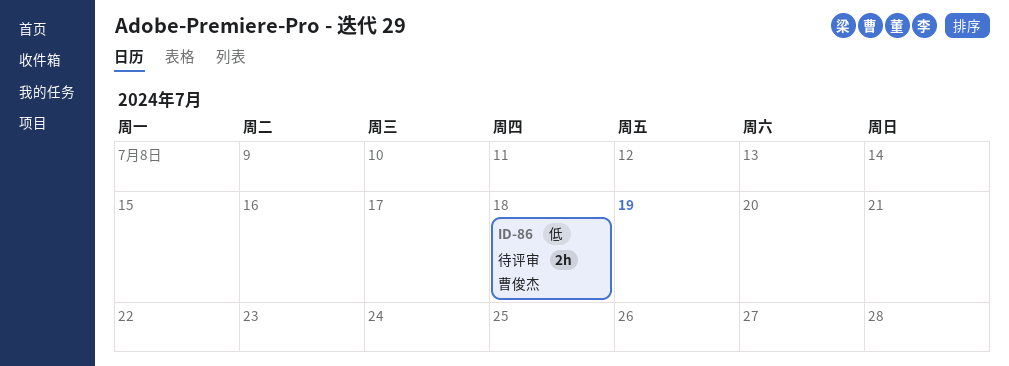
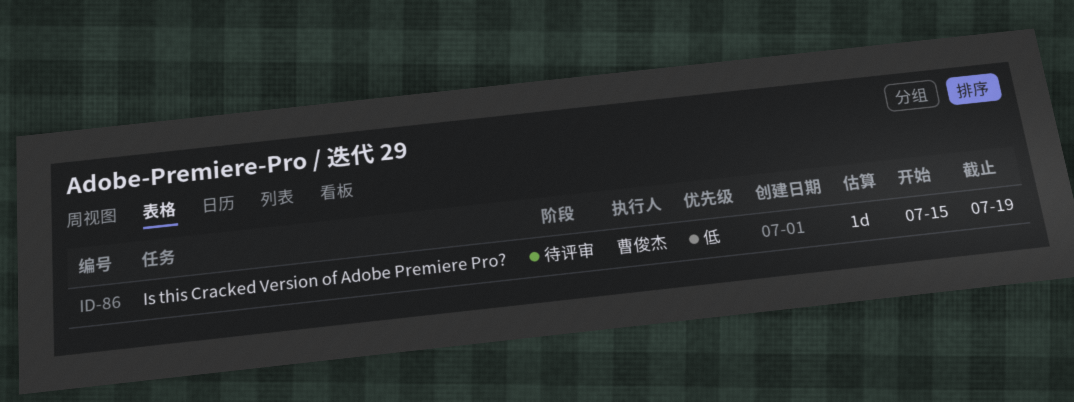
ID-86, estimate: 2h -> 1d
ID-86, due: Jul 18 -> Jul 19

